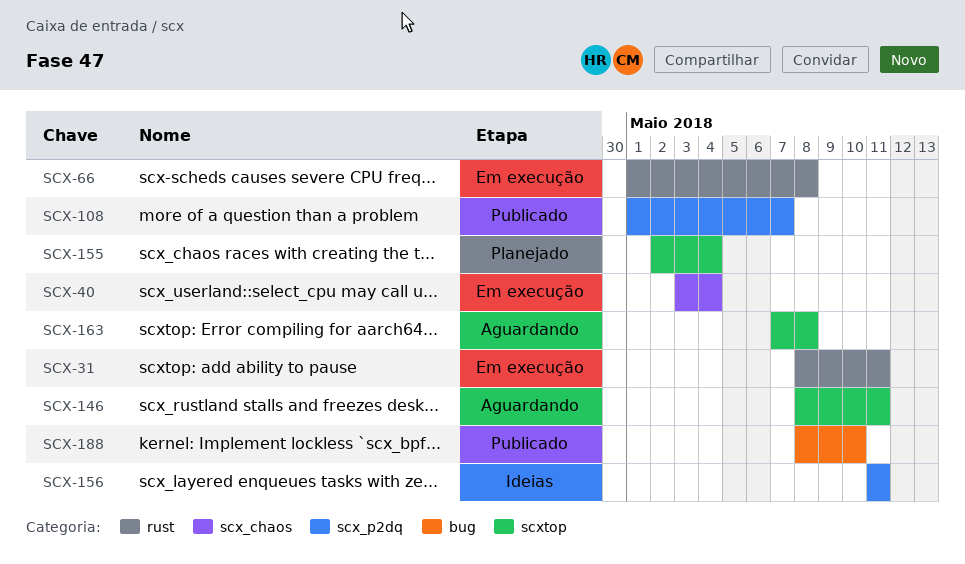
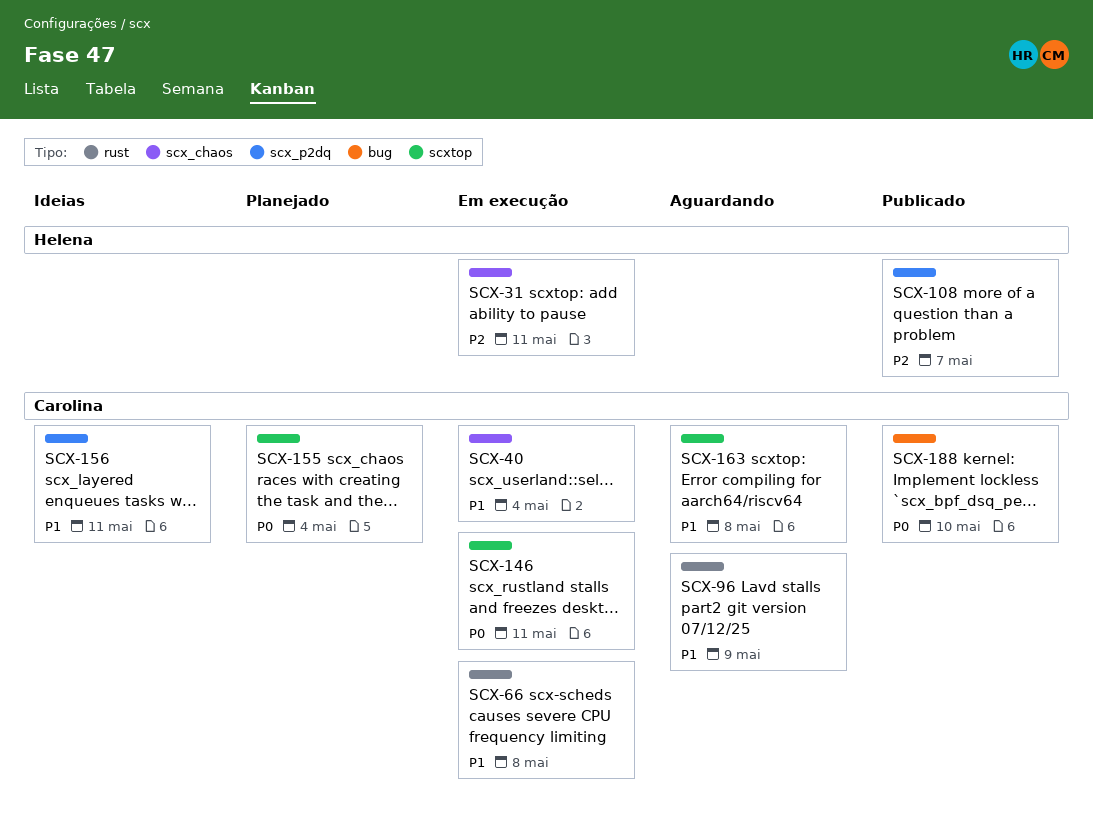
SCX-31, label: rust -> scx_chaos
SCX-96: none -> present
SCX-146, status: Aguardando -> Em execução

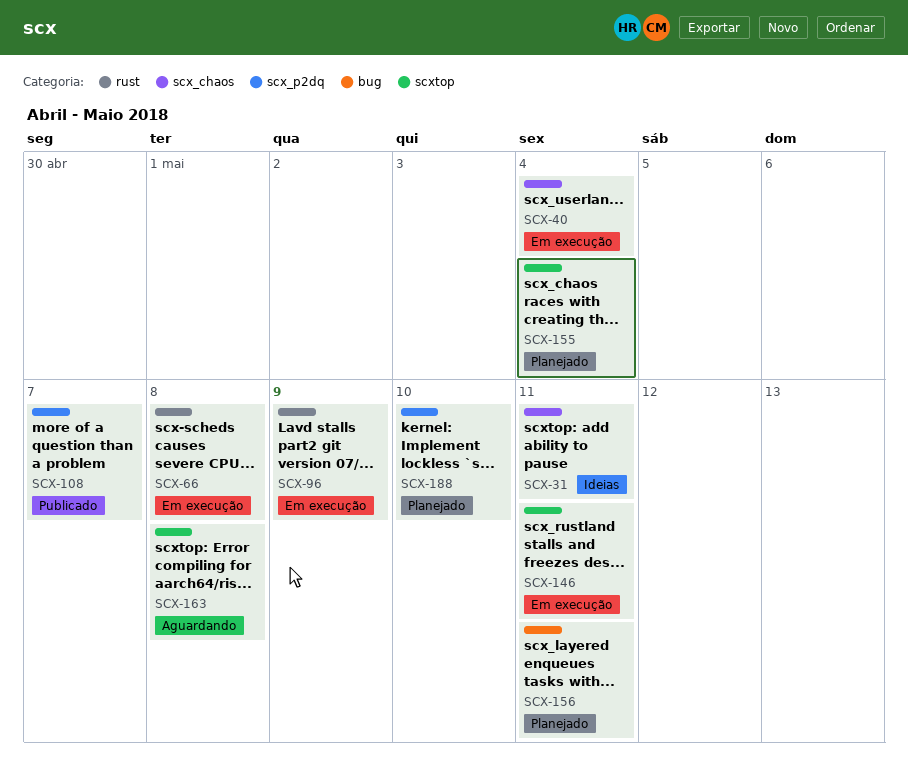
SCX-31, status: Em execução -> Ideias
SCX-96, status: Aguardando -> Em execução
SCX-156, status: Ideias -> Planejado
SCX-156, label: scx_p2dq -> bug
SCX-188, status: Publicado -> Planejado
SCX-188, label: bug -> scx_p2dq

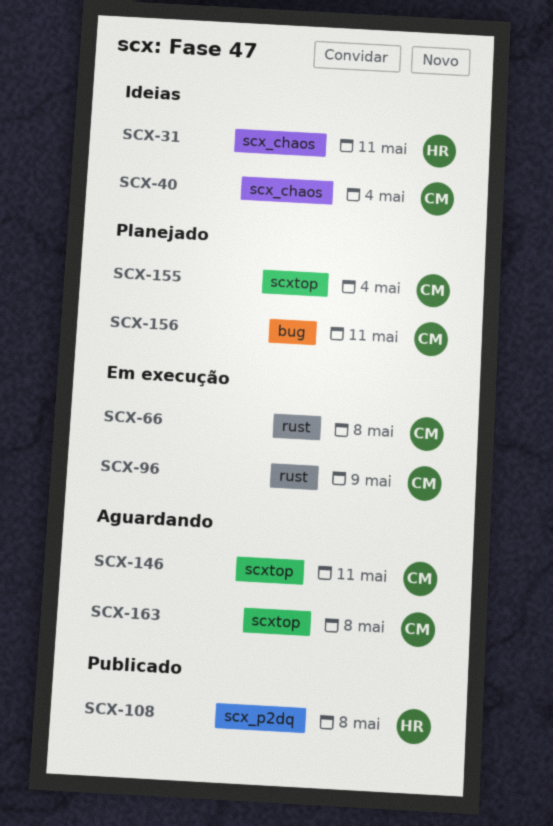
SCX-40, status: Em execução -> Ideias
SCX-108, due: May 7 -> May 8
SCX-146, status: Em execução -> Aguardando
SCX-188: present -> none

